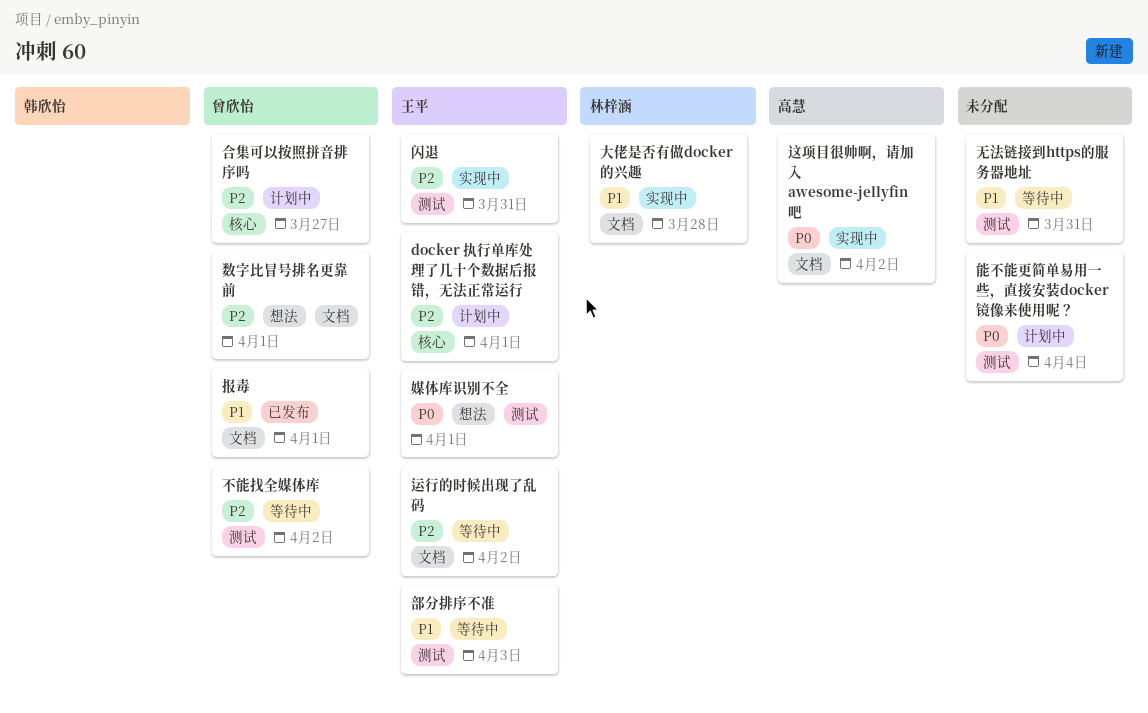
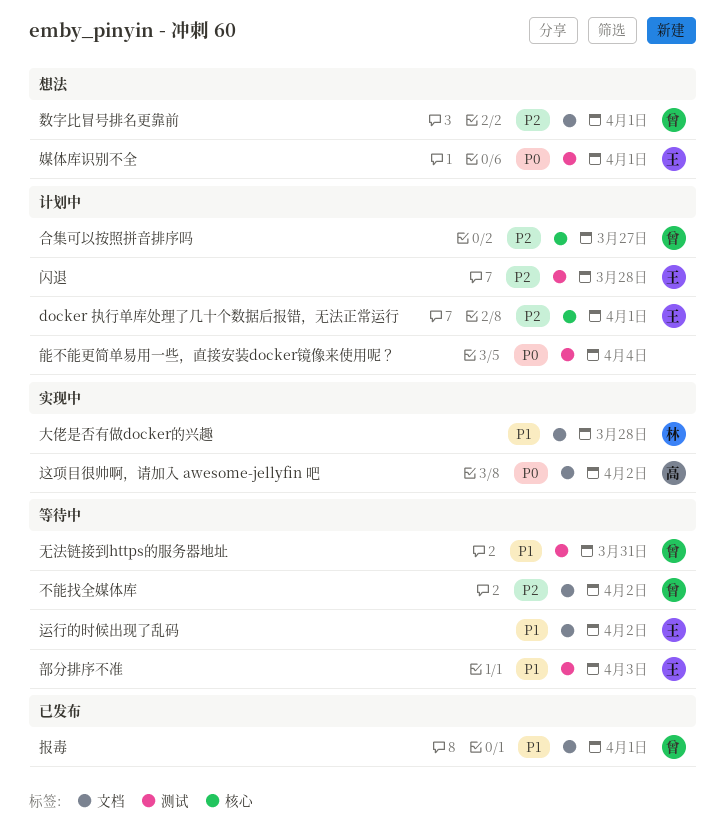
不能找全媒体库, label: 测试 -> 文档
无法链接到https的服务器地址, owner: none -> 曾欣怡
运行的时候出现了乱码, priority: P2 -> P1
闪退, status: 实现中 -> 计划中
闪退, due: Mar 31 -> Mar 28

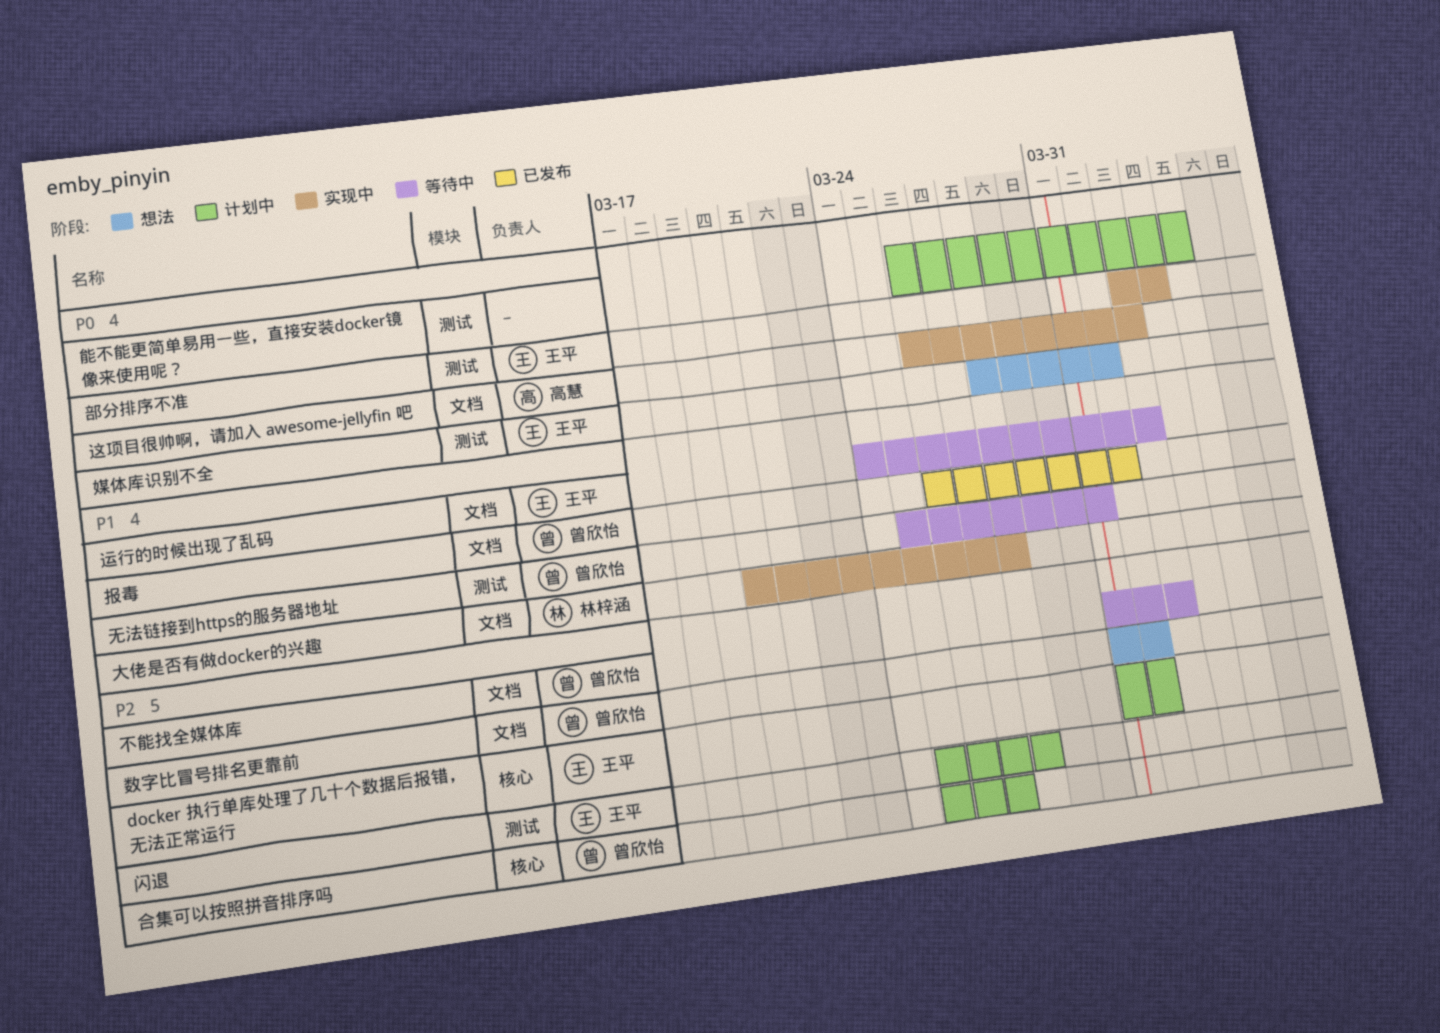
部分排序不准, status: 等待中 -> 实现中
部分排序不准, priority: P1 -> P0

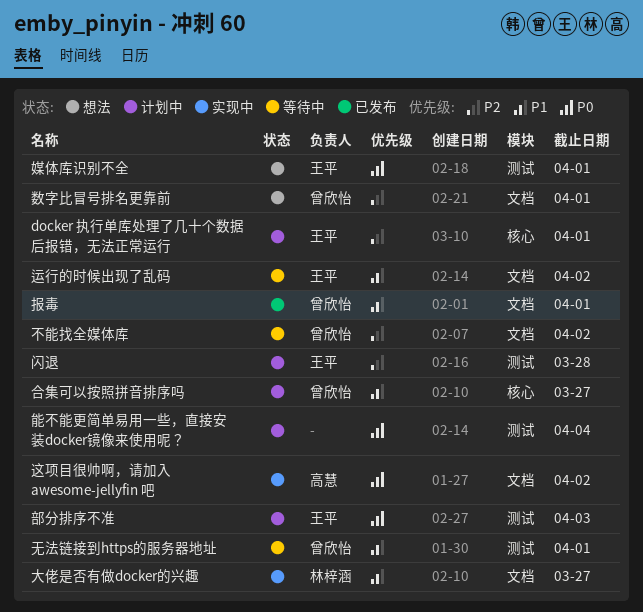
合集可以按照拼音排序吗, priority: P2 -> P1
大佬是否有做docker的兴趣, due: Mar 28 -> Mar 27
无法链接到https的服务器地址, due: Mar 31 -> Apr 1
部分排序不准, status: 实现中 -> 计划中

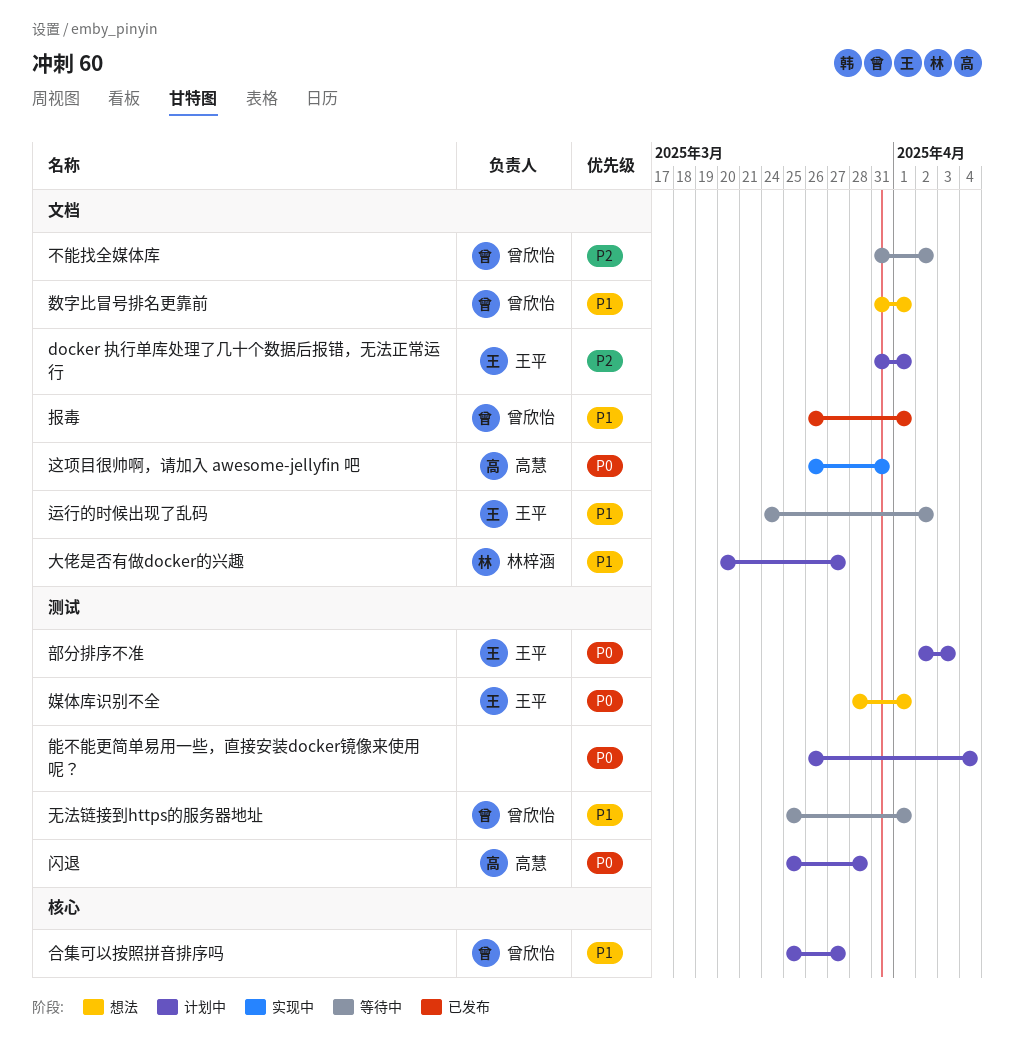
docker 执行单库处理了几十个数据后报错，无法正常运行, label: 核心 -> 文档
大佬是否有做docker的兴趣, status: 实现中 -> 计划中
数字比冒号排名更靠前, priority: P2 -> P1
这项目很帅啊，请加入 awesome-jellyfin 吧, due: Apr 2 -> Mar 31
闪退, owner: 王平 -> 高慧
闪退, priority: P2 -> P0

